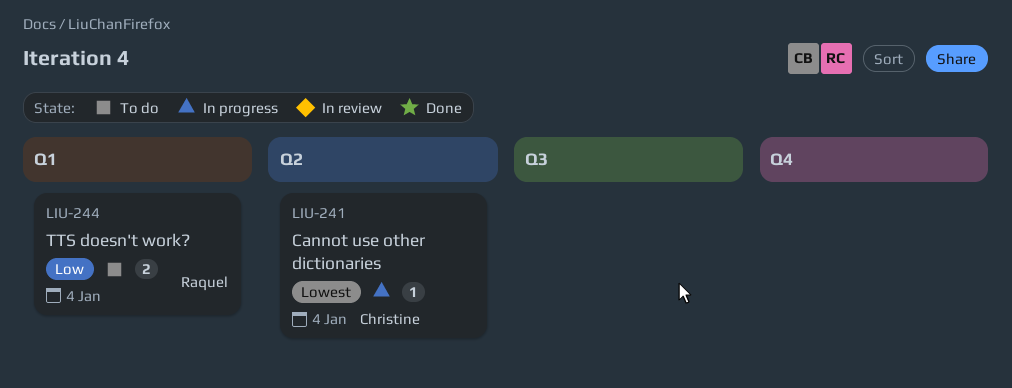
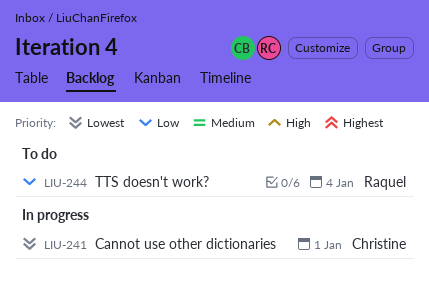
LIU-241, due: Jan 4 -> Jan 1

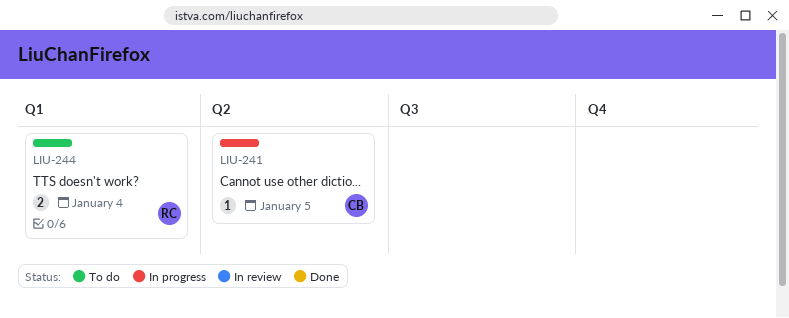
LIU-241, due: Jan 1 -> Jan 5

